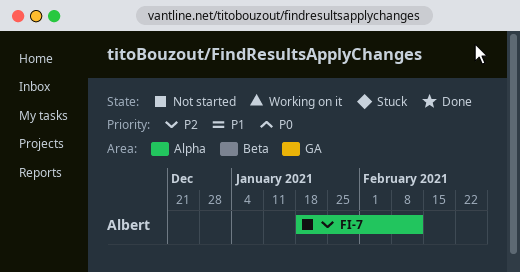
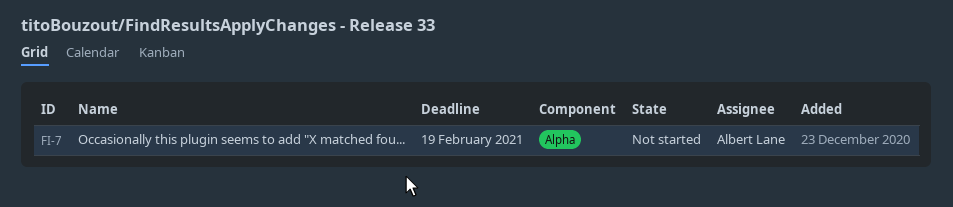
FI-7, due: Feb 12 -> Feb 19

